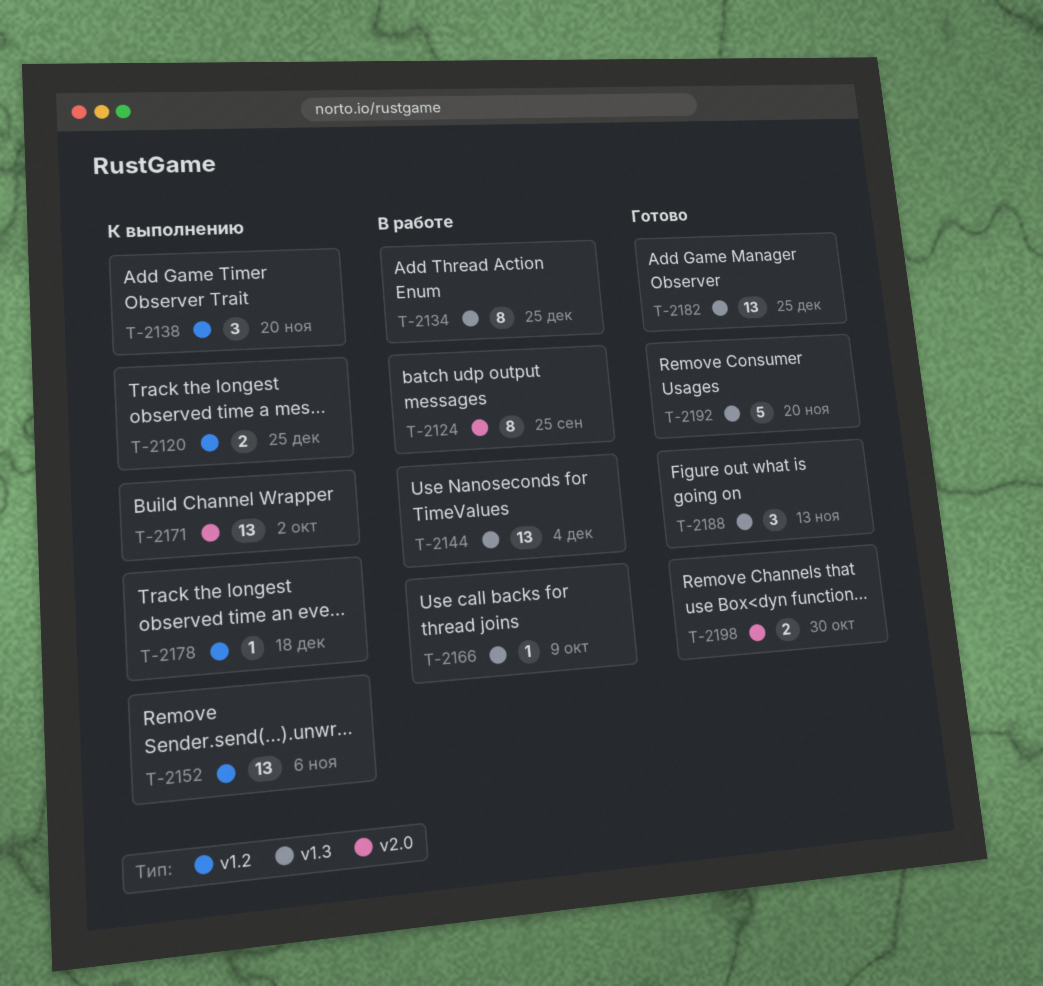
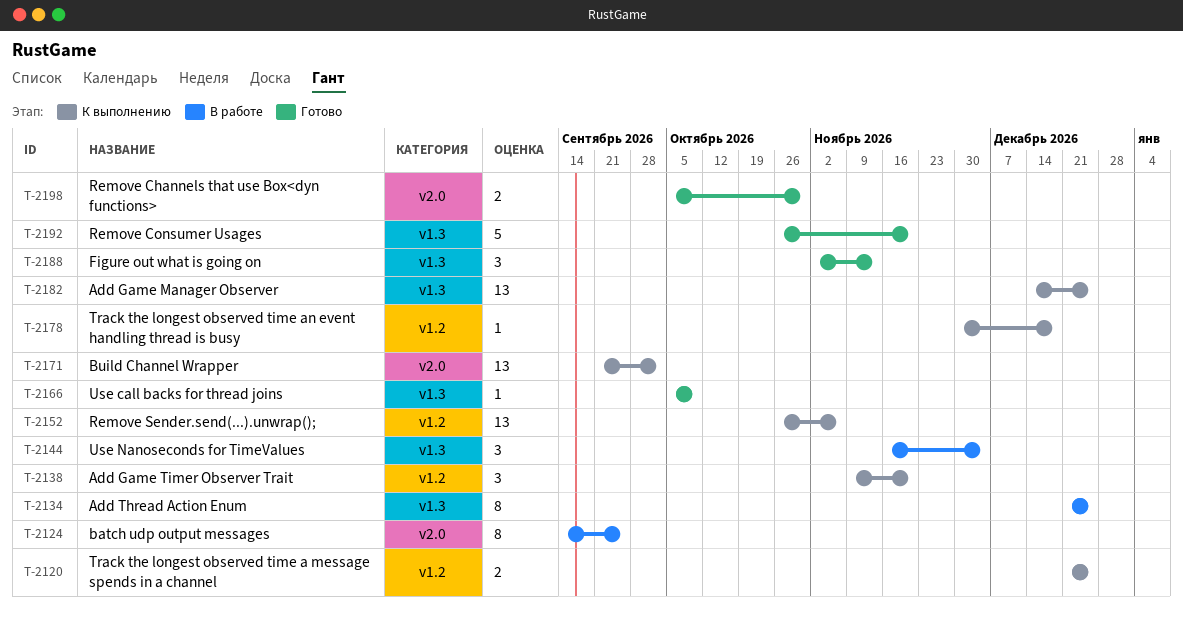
T-2144, estimate: 13 -> 3
T-2166, status: В работе -> Готово
T-2182, status: Готово -> К выполнению

